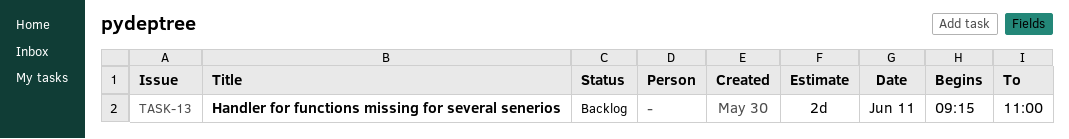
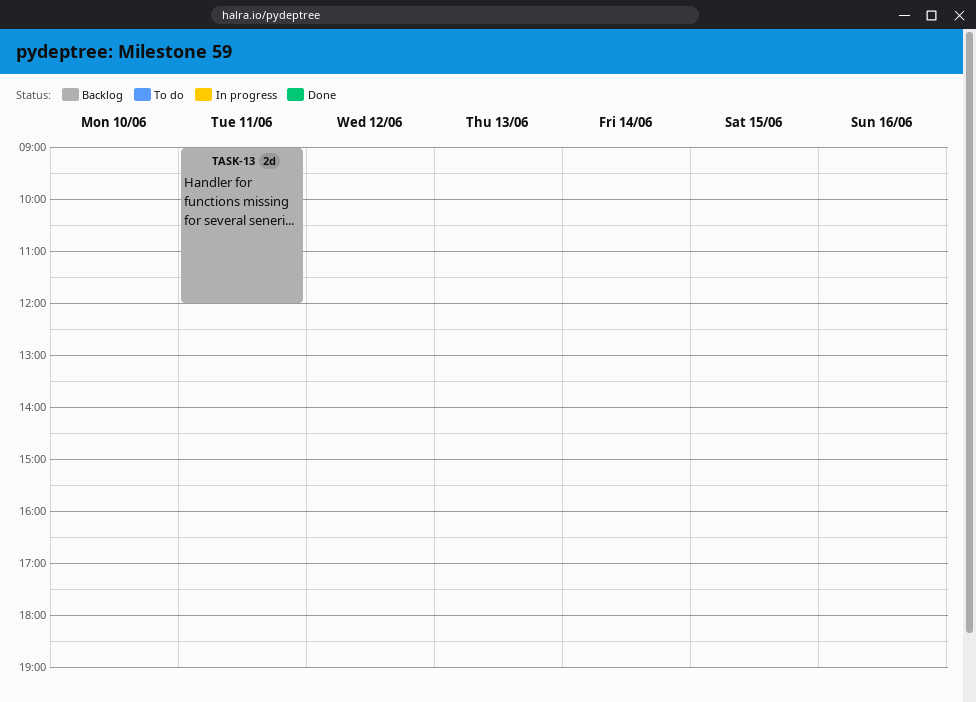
TASK-13, begins: 09:15 -> 09:00
TASK-13, ends: 11:00 -> 12:00

